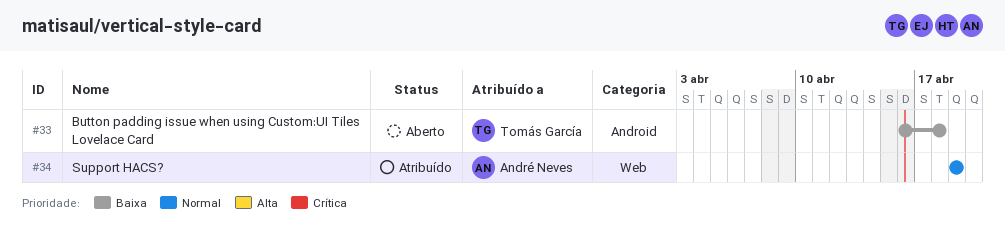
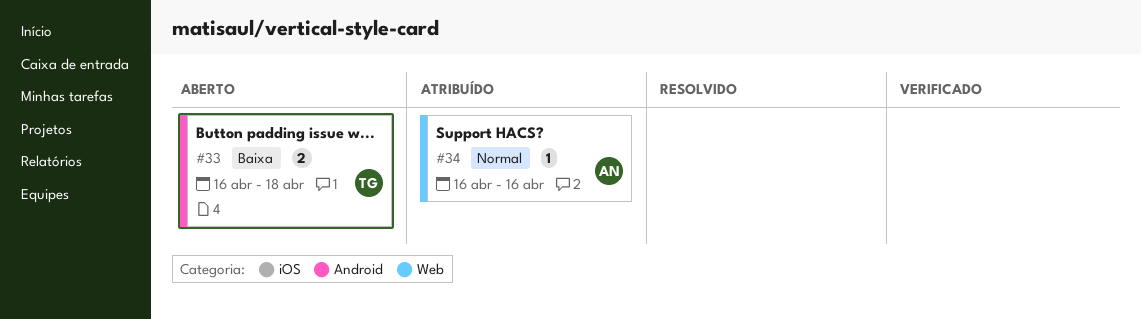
#34, start: Apr 19 -> Apr 16
#34, due: Apr 19 -> Apr 16

